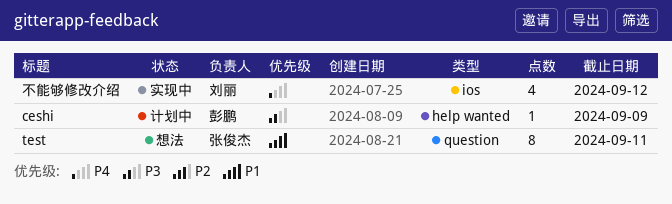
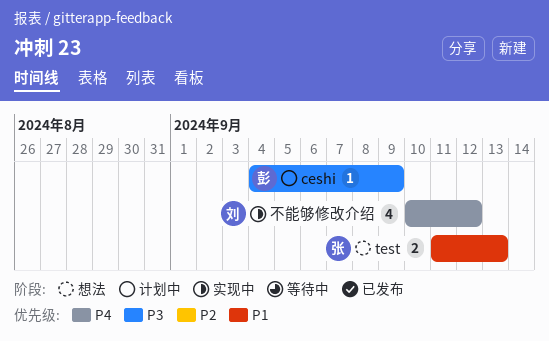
test, estimate: 8 -> 2
test, due: Sep 11 -> Sep 13

